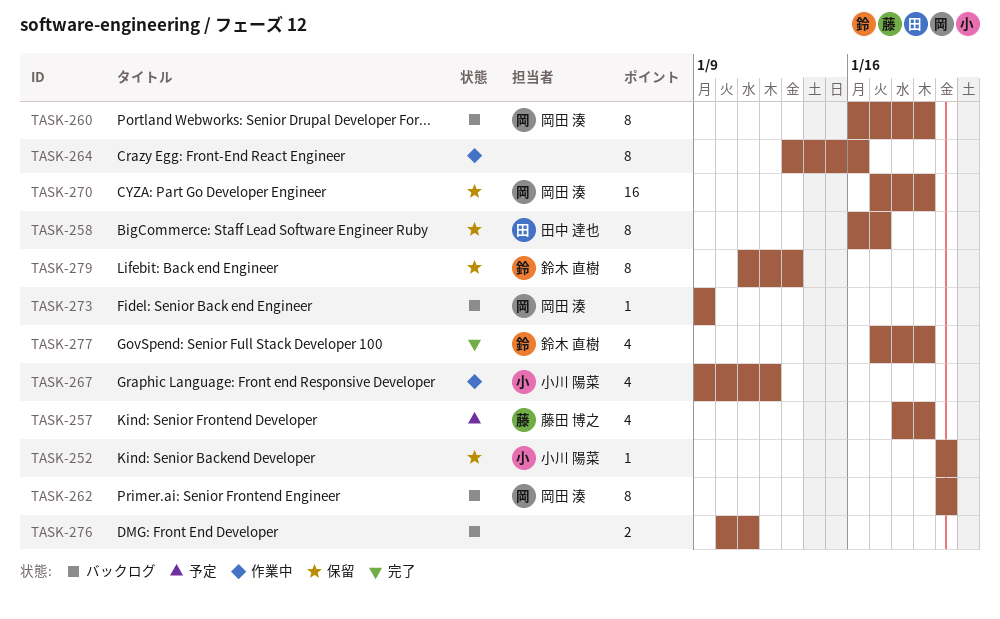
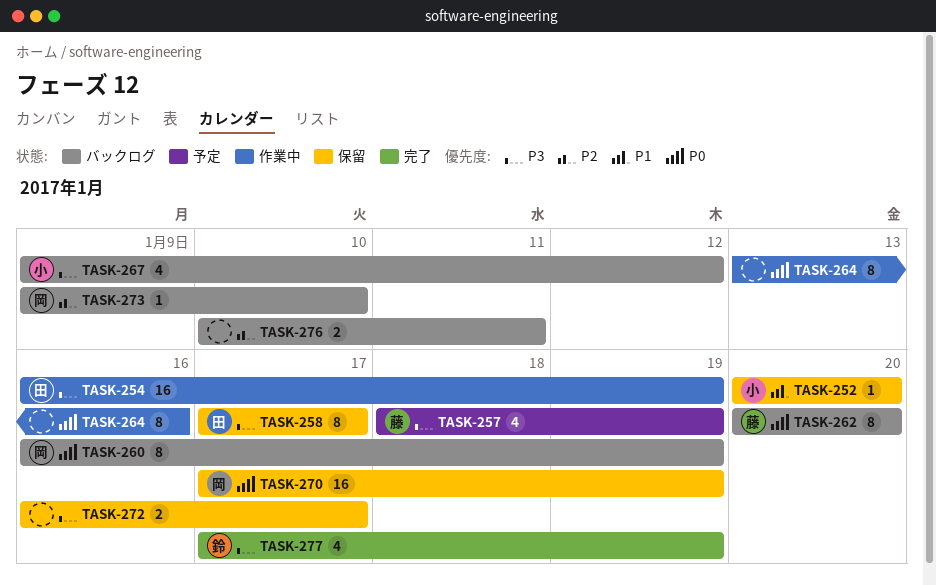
TASK-254: none -> present
TASK-258, start: Jan 16 -> Jan 17
TASK-262, owner: 岡田 湊 -> 藤田 博之
TASK-267, status: 作業中 -> バックログ
TASK-272: none -> present
TASK-273, due: Jan 9 -> Jan 10
TASK-279: present -> none

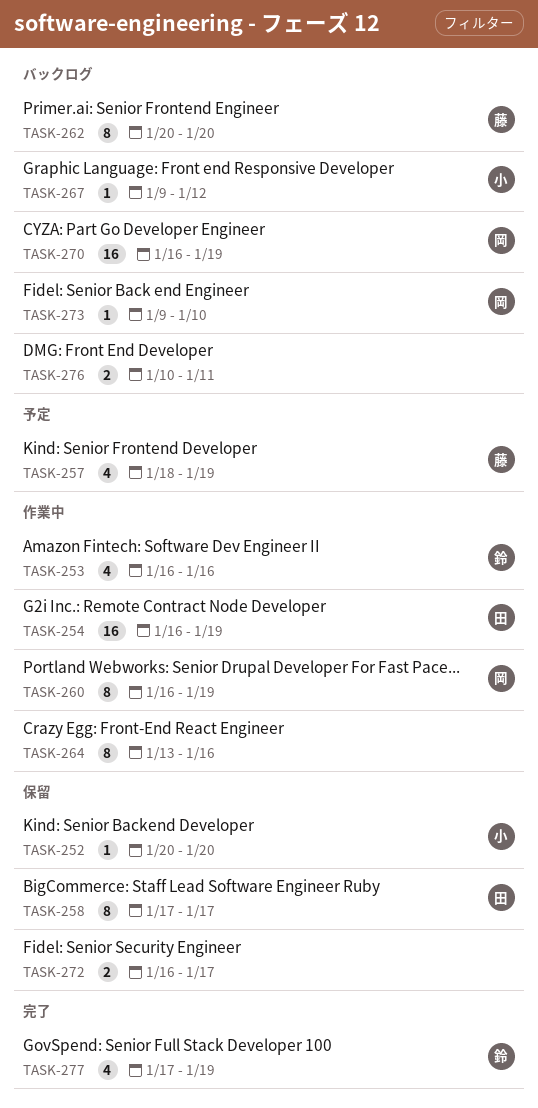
TASK-253: none -> present
TASK-260, status: バックログ -> 作業中
TASK-267, estimate: 4 -> 1
TASK-270, status: 保留 -> バックログ
TASK-270, start: Jan 17 -> Jan 16

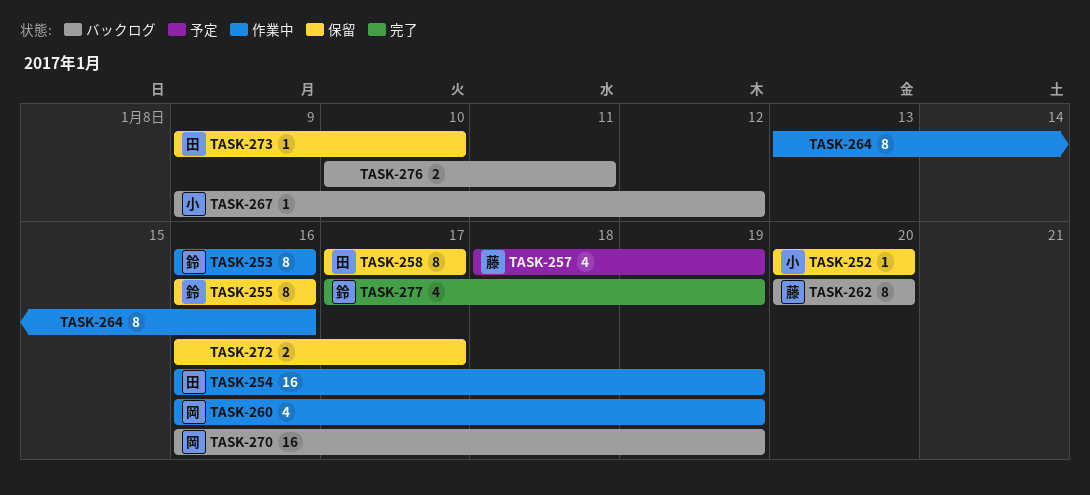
TASK-253, estimate: 4 -> 8
TASK-255: none -> present
TASK-260, estimate: 8 -> 4
TASK-273, status: バックログ -> 保留
TASK-273, owner: 岡 -> 田

